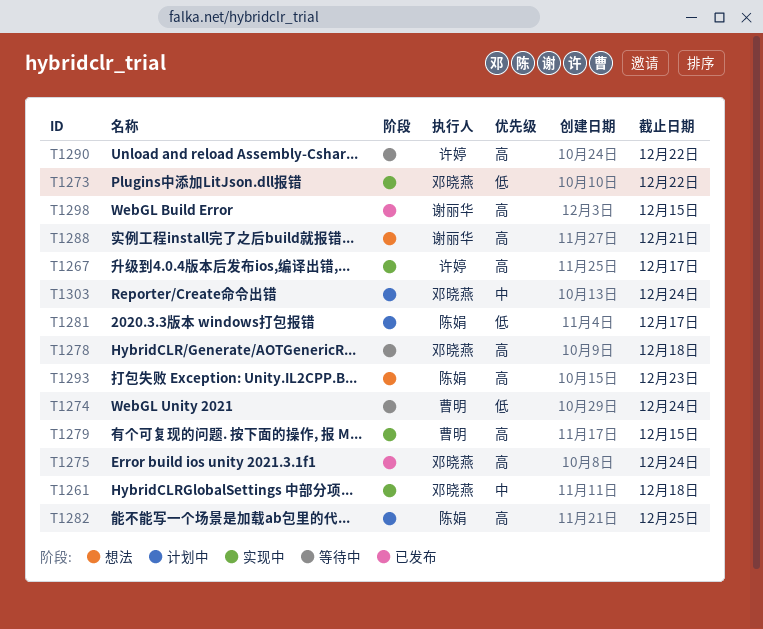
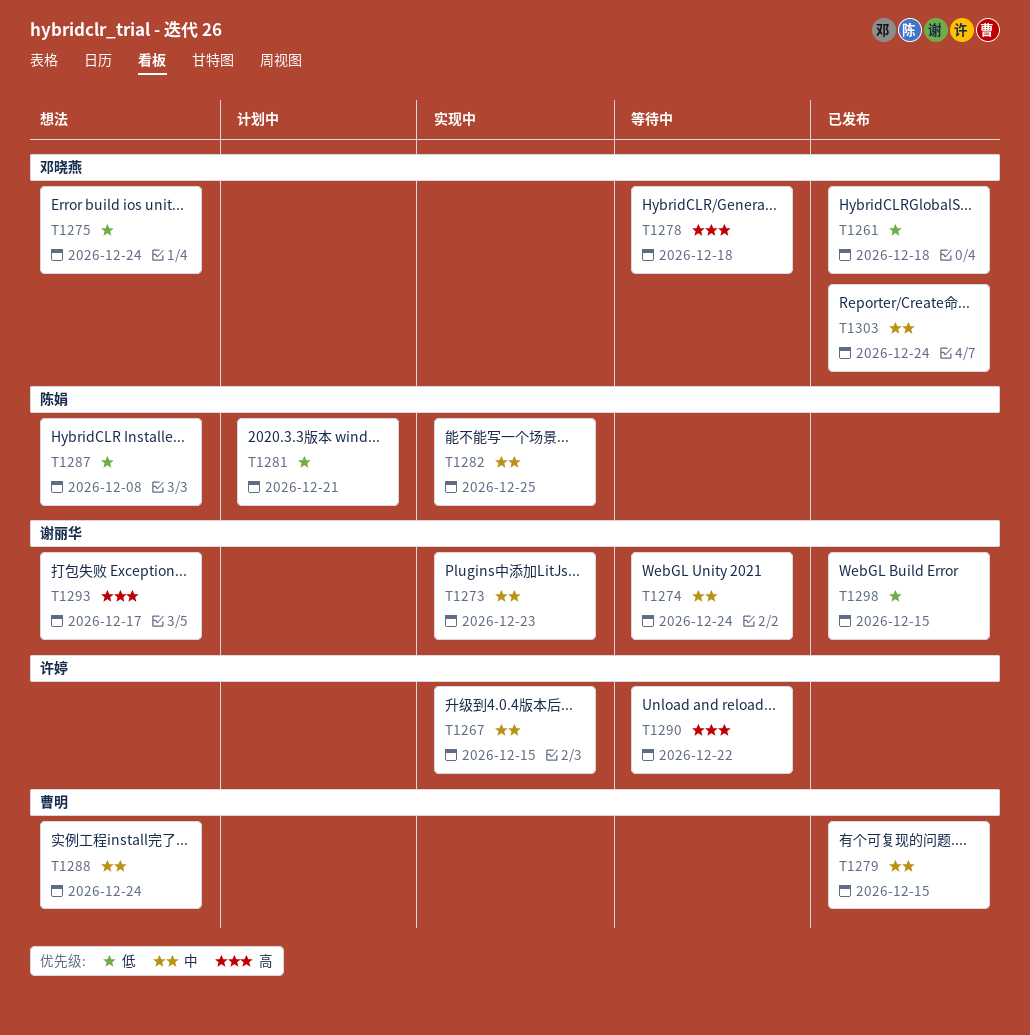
T1261, status: 实现中 -> 已发布
T1261, priority: 中 -> 低
T1267, priority: 高 -> 中
T1267, due: Dec 17 -> Dec 15
T1273, owner: 邓晓燕 -> 谢丽华
T1273, priority: 低 -> 中
T1273, due: Dec 22 -> Dec 23
T1274, owner: 曹明 -> 谢丽华
T1274, priority: 低 -> 中
T1275, status: 已发布 -> 想法
T1275, priority: 高 -> 低
T1279, status: 实现中 -> 已发布
T1279, priority: 高 -> 中
T1281, due: Dec 17 -> Dec 21
T1282, status: 计划中 -> 实现中
T1282, priority: 高 -> 中
T1287: none -> present
T1288, owner: 谢丽华 -> 曹明
T1288, priority: 高 -> 中
T1288, due: Dec 21 -> Dec 24
T1293, owner: 陈娟 -> 谢丽华
T1293, due: Dec 23 -> Dec 17
T1298, priority: 高 -> 低
T1303, status: 计划中 -> 已发布

